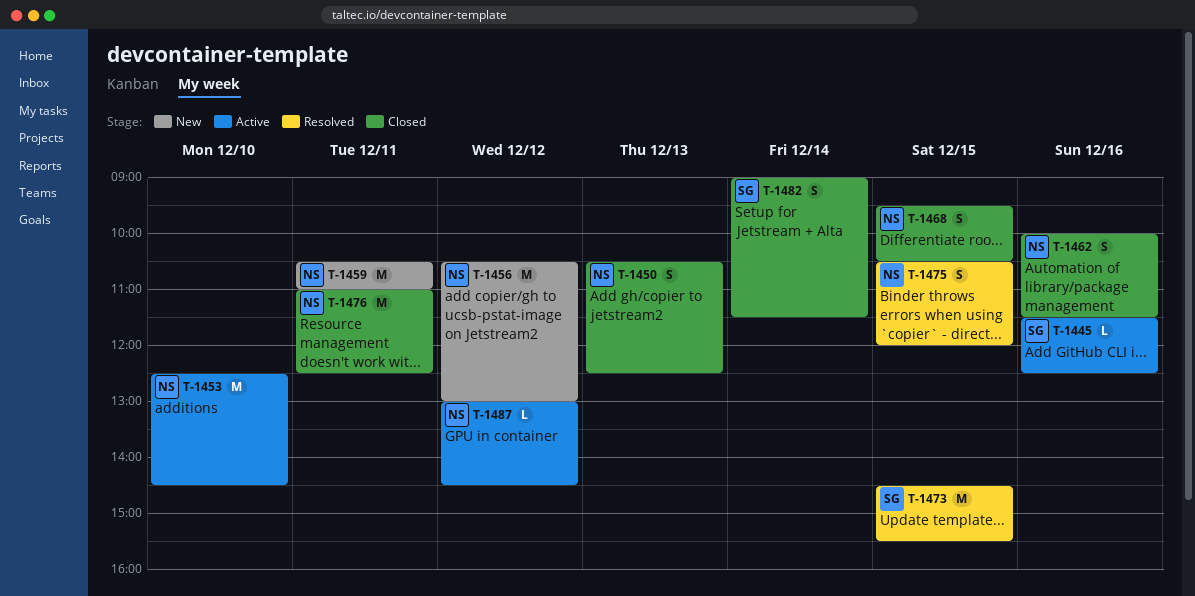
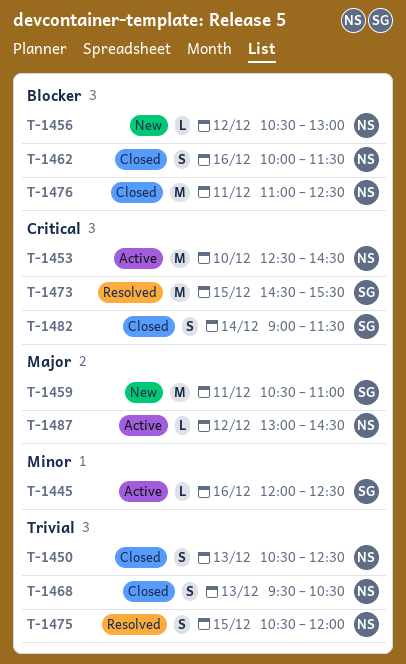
T-1445, begins: 11:30 -> 12:00
T-1456, estimate: M -> L
T-1459, owner: NS -> SG
T-1468, day: Dec 15 -> Dec 13

